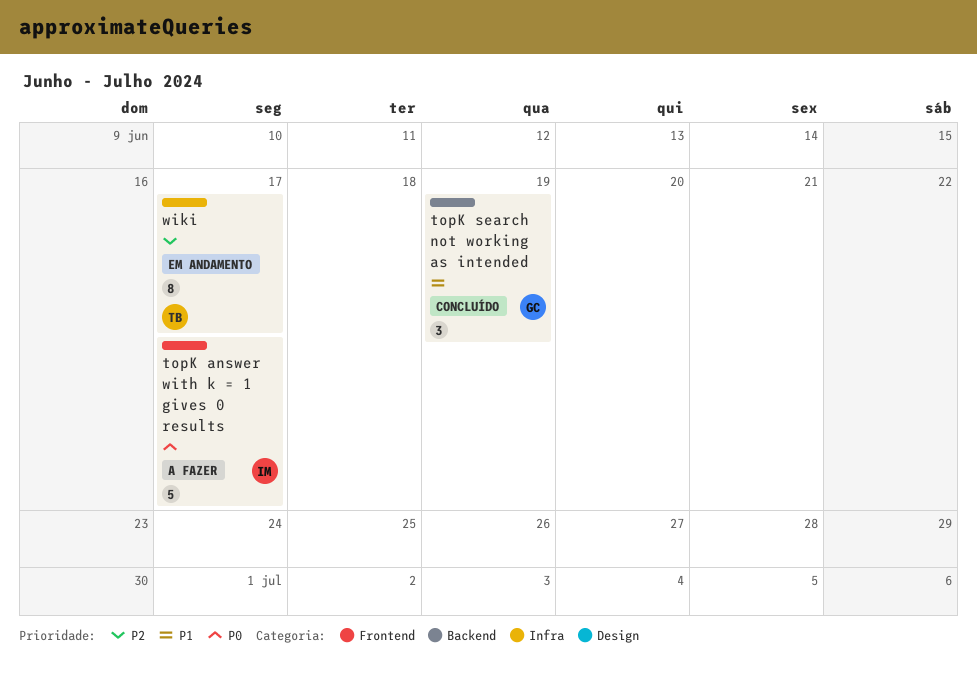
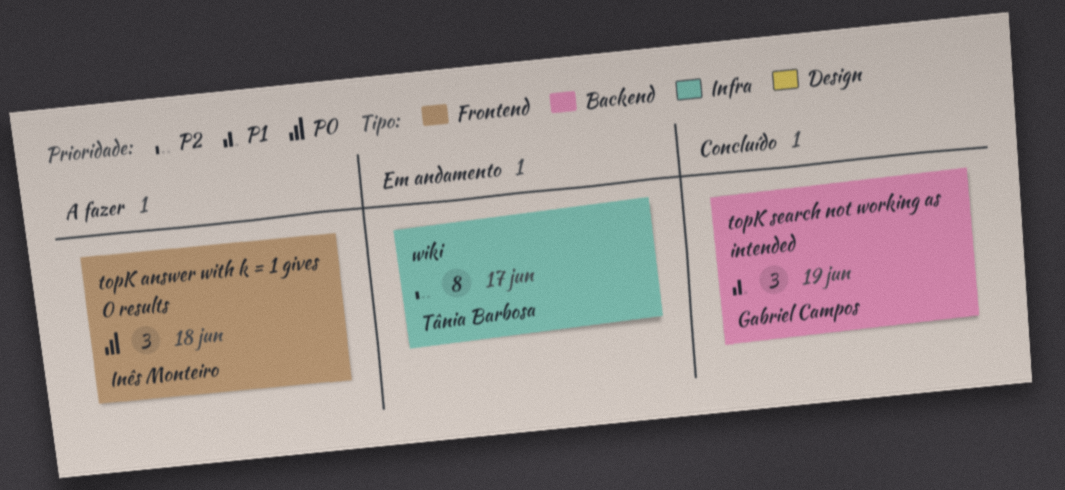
topK answer with k = 1 gives 0 results, estimate: 5 -> 3
topK answer with k = 1 gives 0 results, due: Jun 17 -> Jun 18

